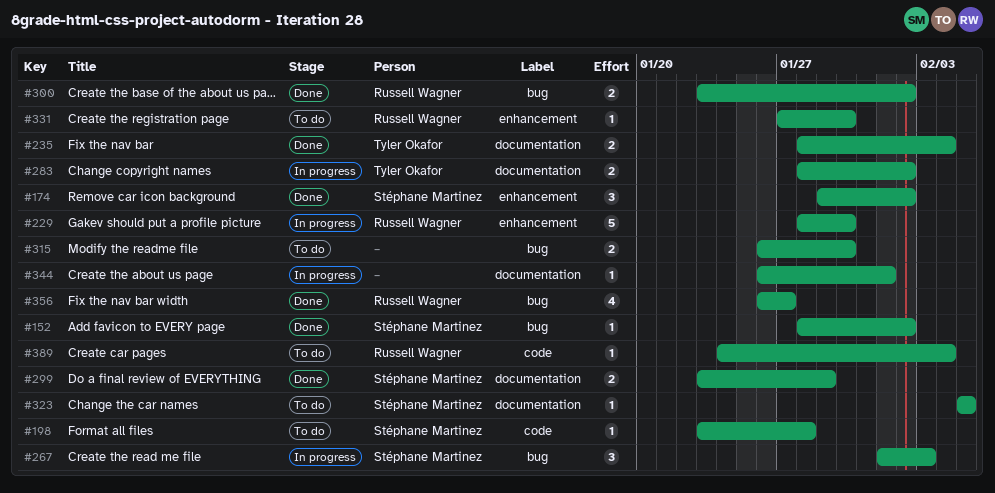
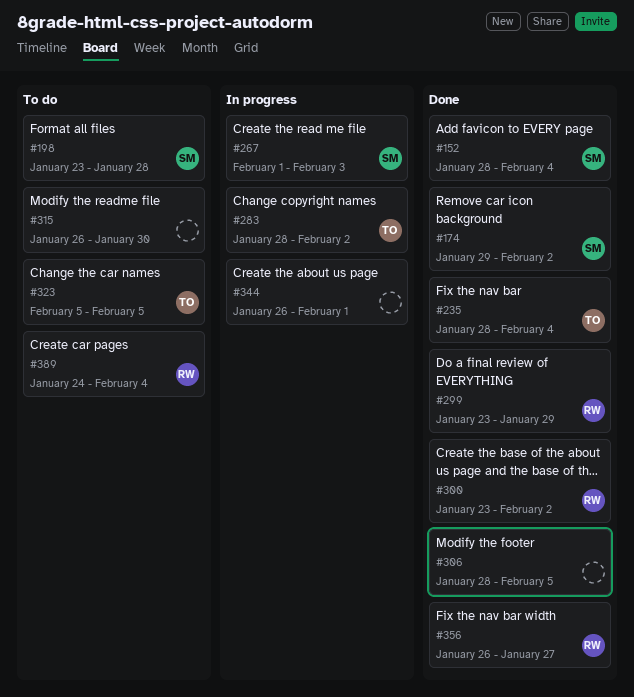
#152, due: Feb 2 -> Feb 4
#229: present -> none
#299, owner: Stéphane Martinez -> Russell Wagner
#306: none -> present
#323, owner: Stéphane Martinez -> Tyler Okafor
#331: present -> none

